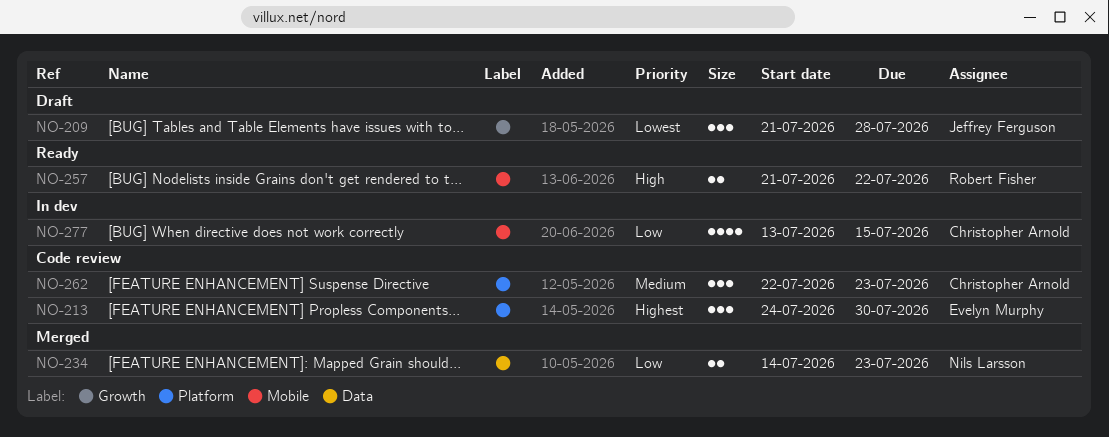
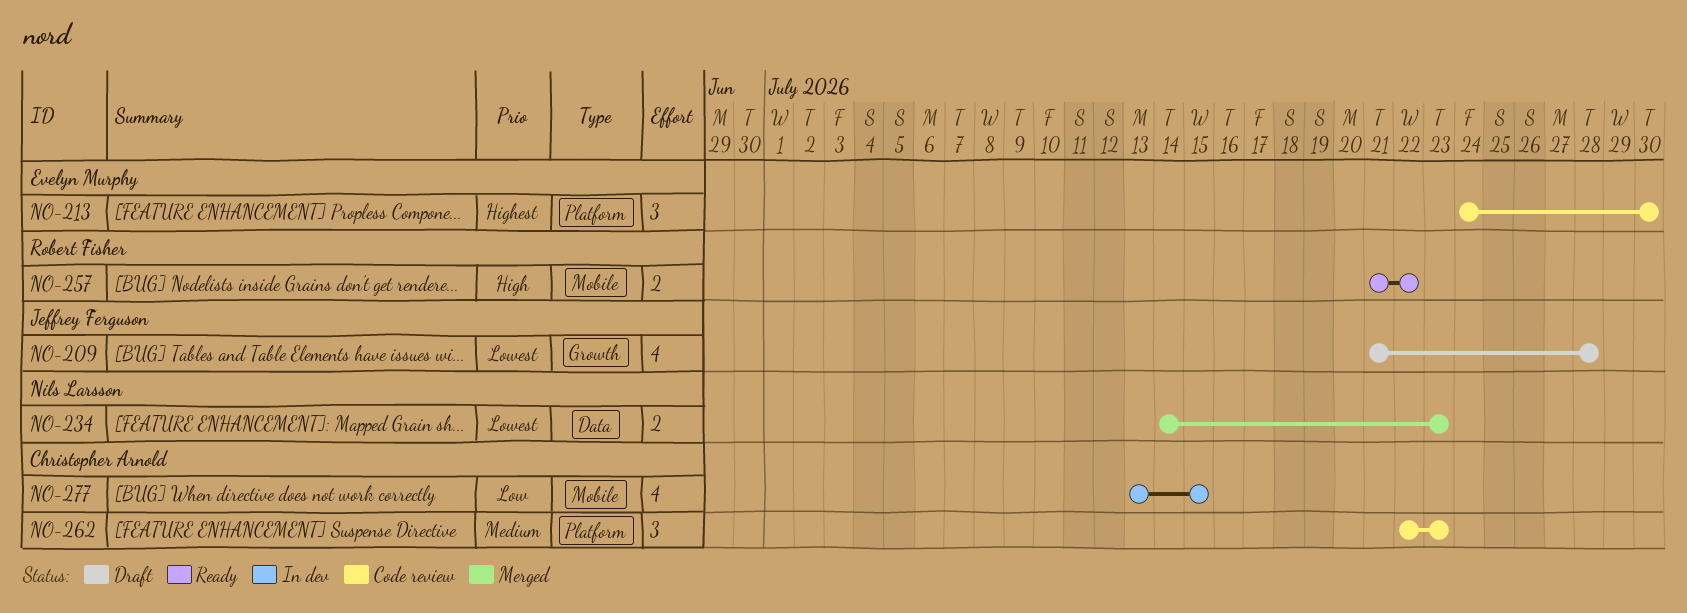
NO-209, estimate: 3 -> 4
NO-234, priority: Low -> Lowest

